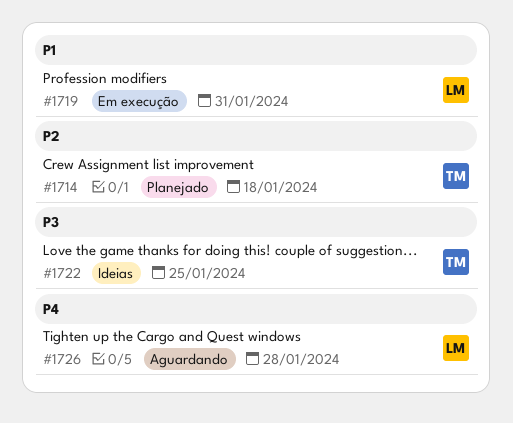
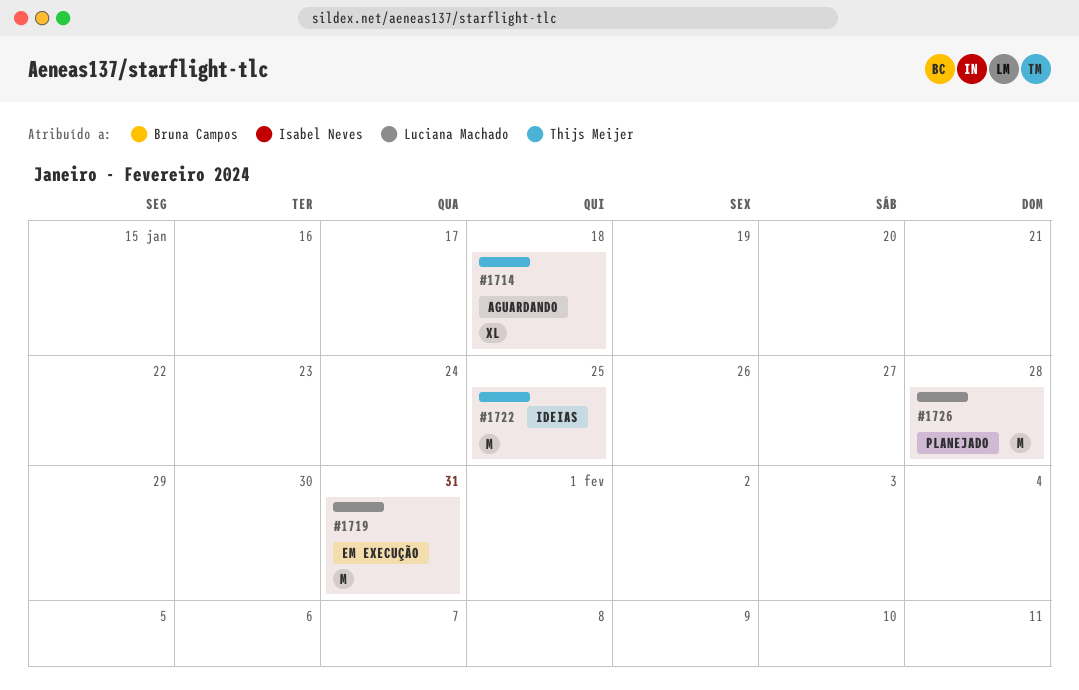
#1714, status: Planejado -> Aguardando
#1726, status: Aguardando -> Planejado

